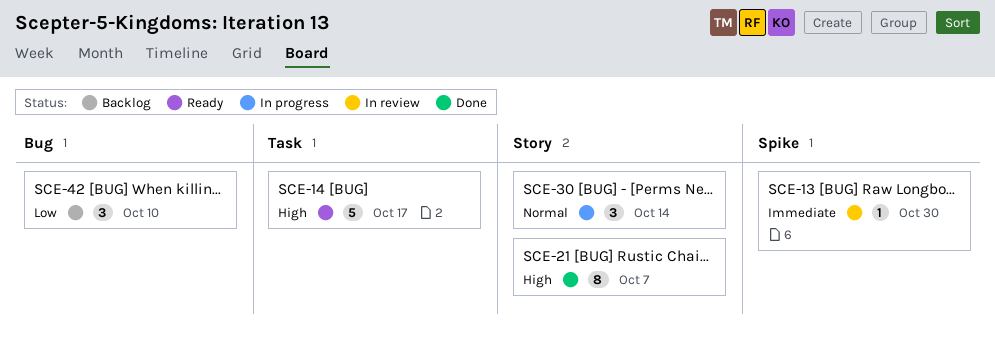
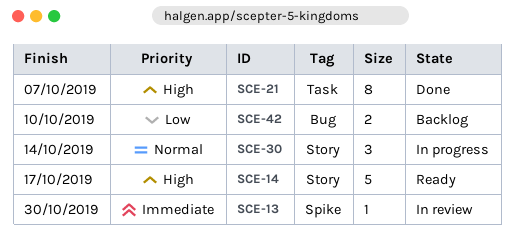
SCE-14, label: Task -> Story
SCE-21, label: Story -> Task
SCE-42, estimate: 3 -> 2

